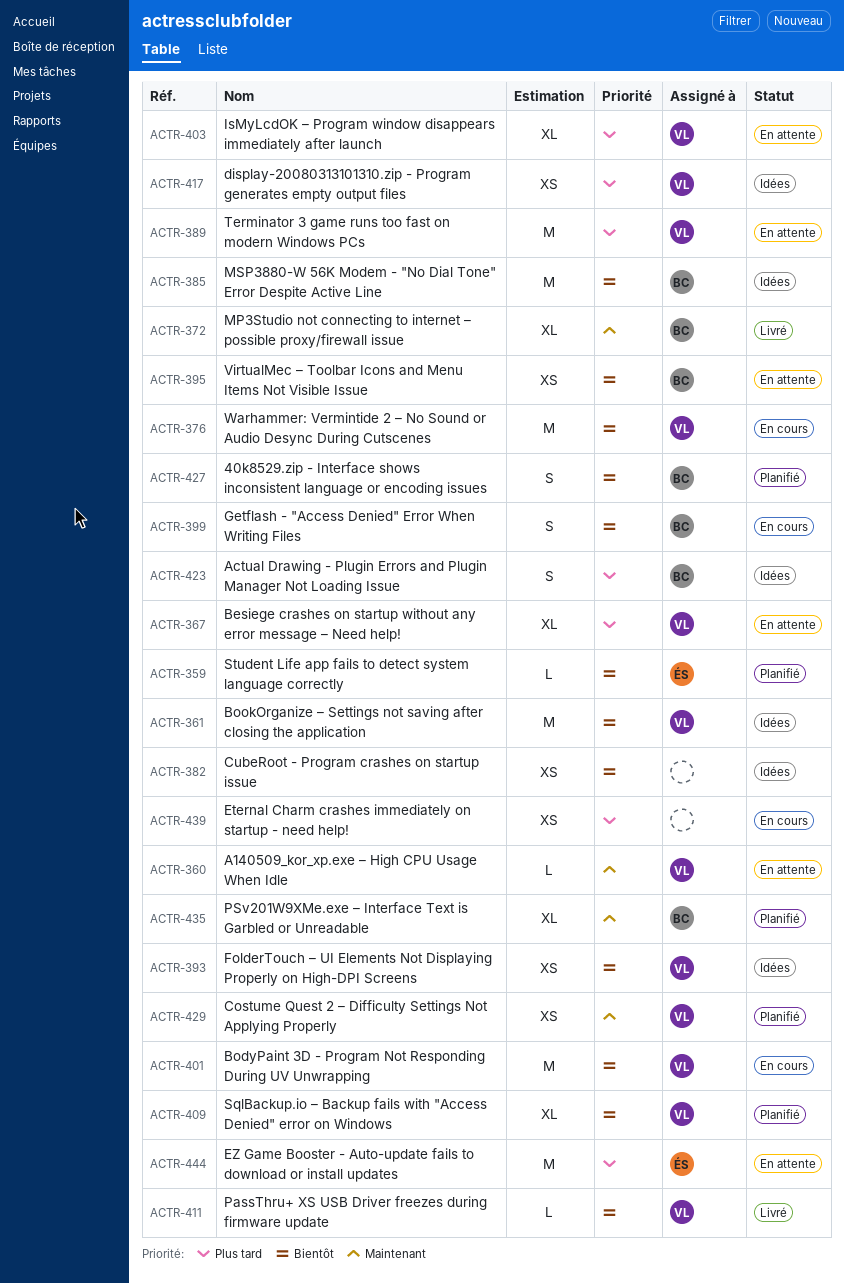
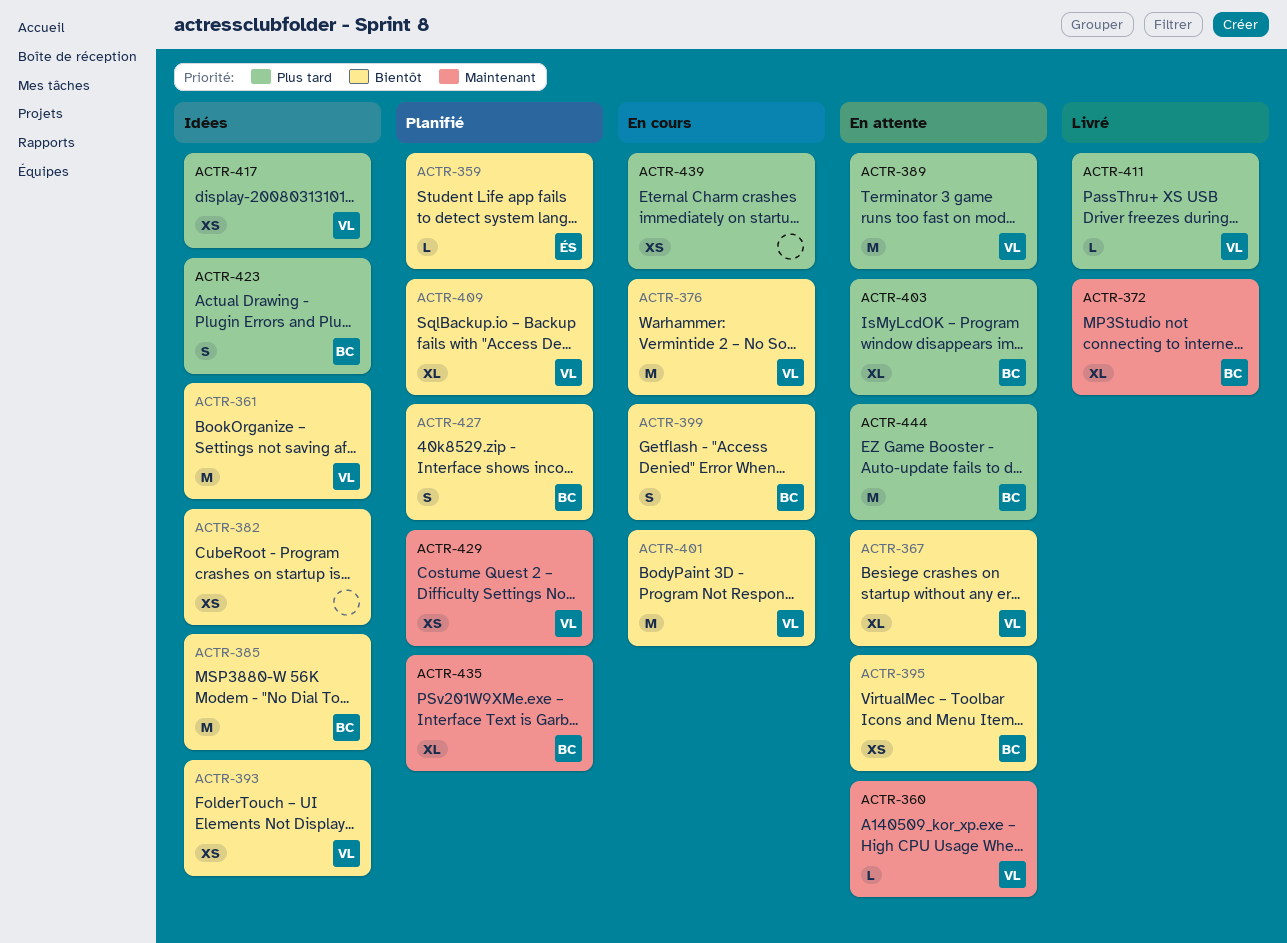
ACTR-367, priority: Plus tard -> Bientôt
ACTR-403, owner: VL -> BC
ACTR-411, priority: Bientôt -> Plus tard
ACTR-444, owner: ÉS -> BC

